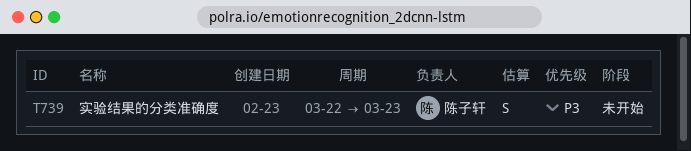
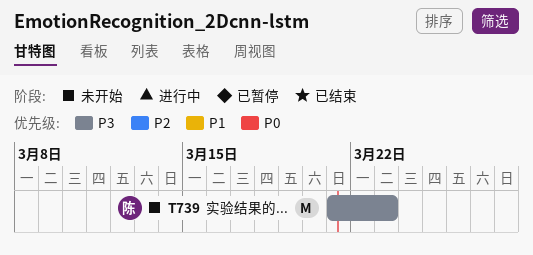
T739, estimate: S -> M
T739, start: Mar 22 -> Mar 21

